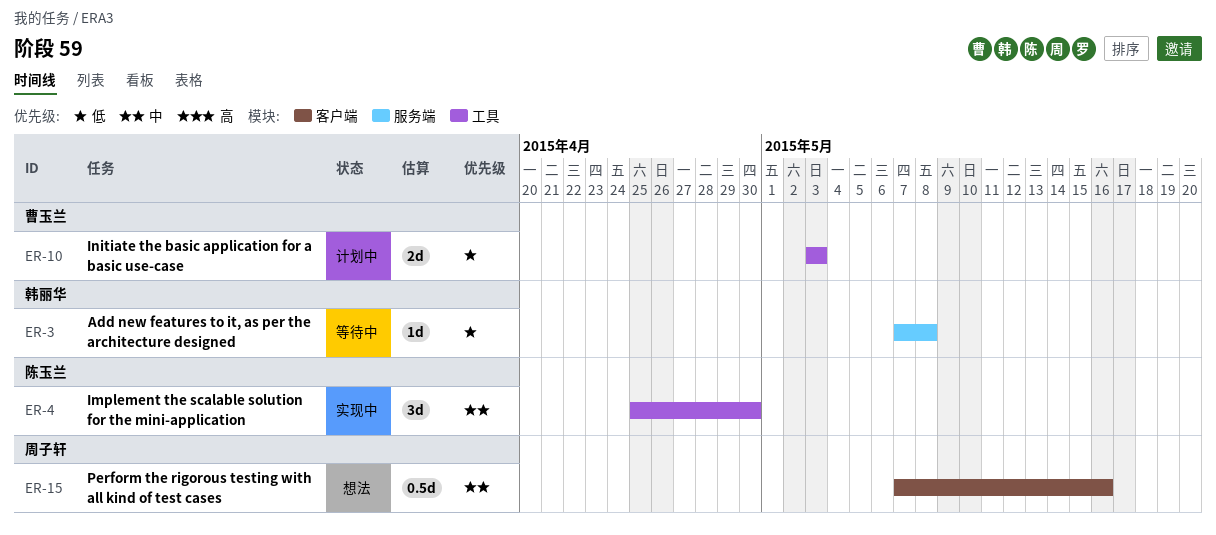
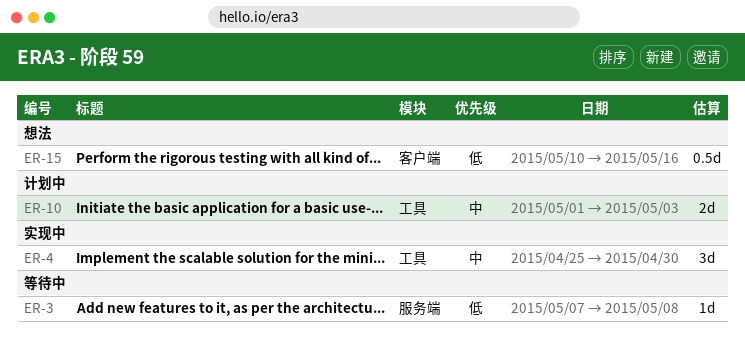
ER-10, priority: 低 -> 中
ER-10, start: May 3 -> May 1
ER-15, priority: 中 -> 低
ER-15, start: May 7 -> May 10

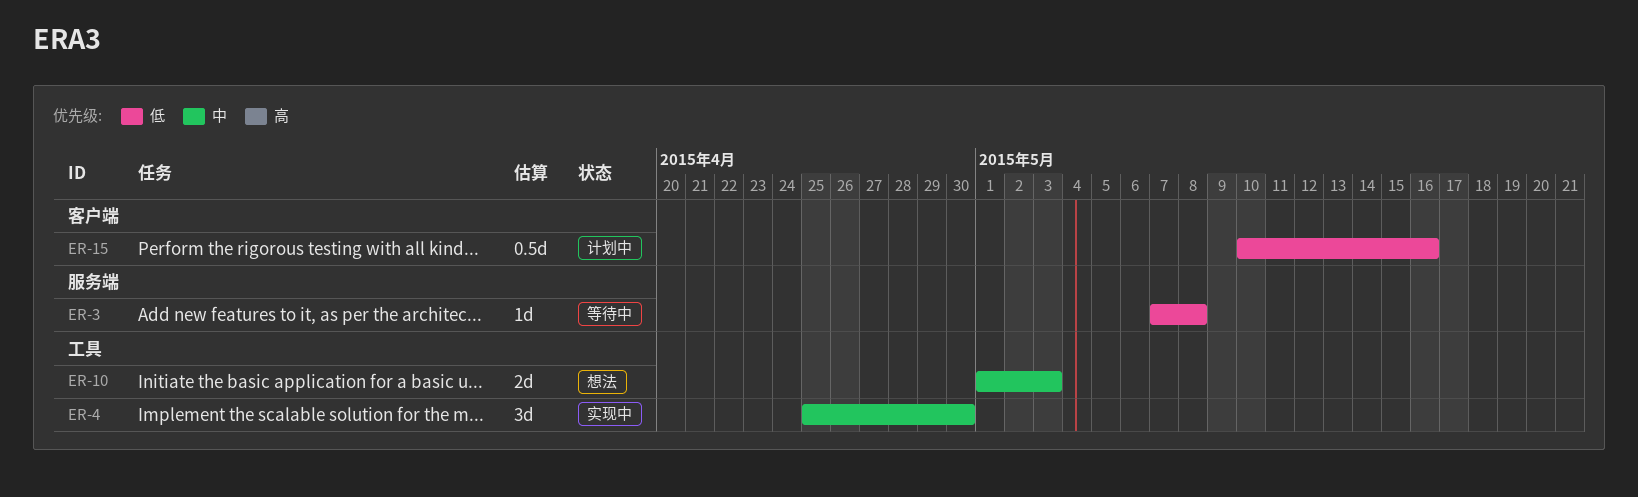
ER-10, status: 计划中 -> 想法
ER-15, status: 想法 -> 计划中

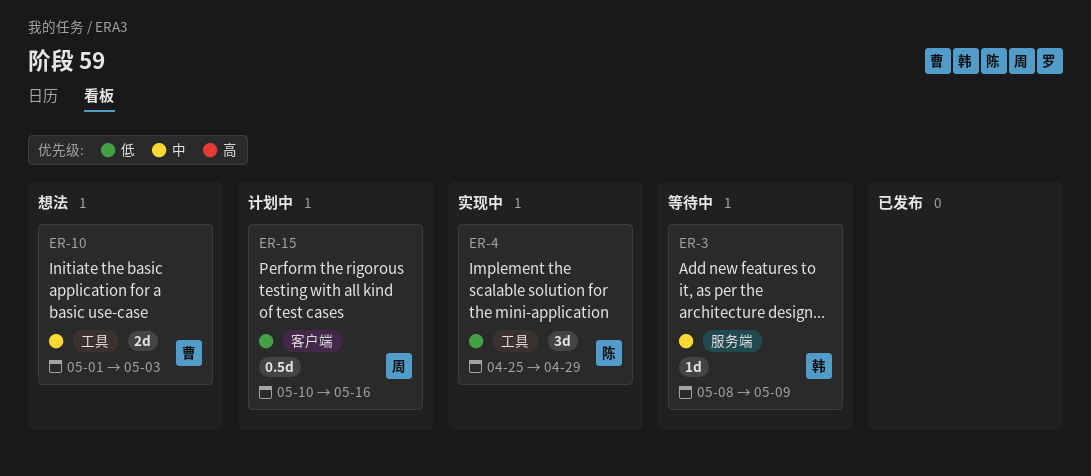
ER-3, priority: 低 -> 中
ER-3, start: May 7 -> May 8
ER-3, due: May 8 -> May 9
ER-4, priority: 中 -> 低
ER-4, due: Apr 30 -> Apr 29

